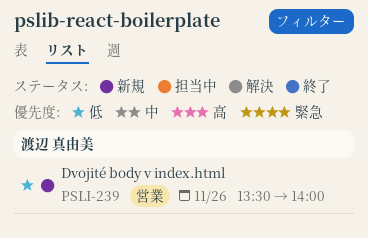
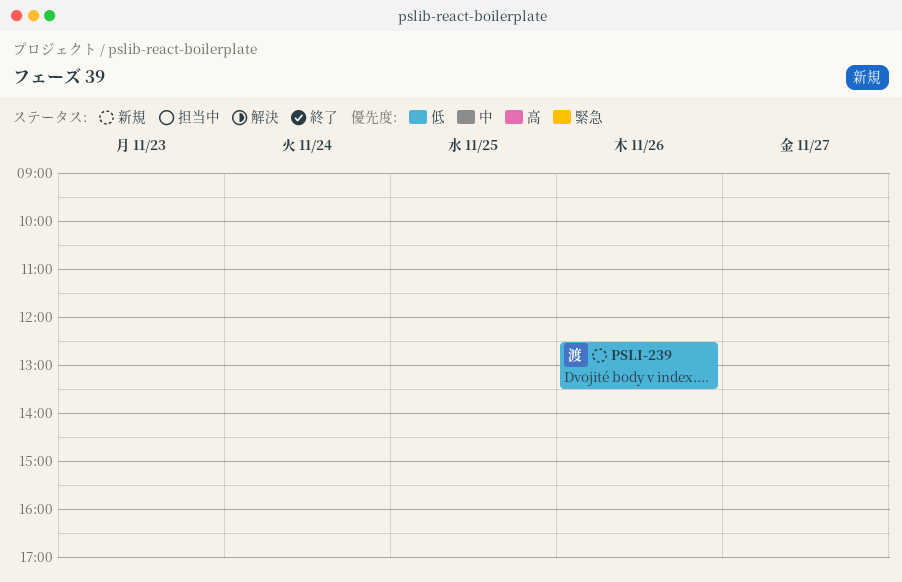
PSLI-239, begins: 13:30 -> 12:30
PSLI-239, ends: 14:00 -> 13:30

